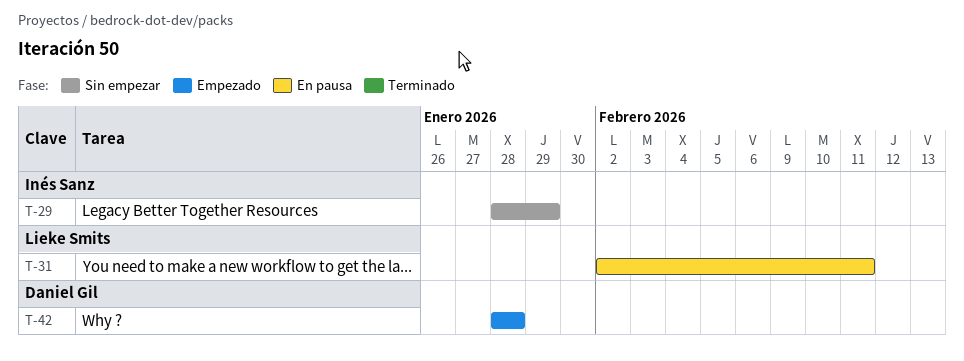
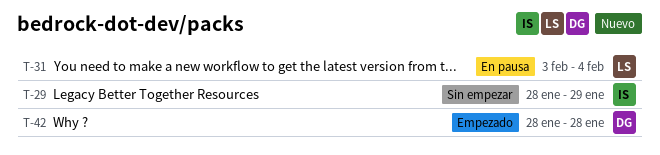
T-31, start: Feb 2 -> Feb 3
T-31, due: Feb 11 -> Feb 4

